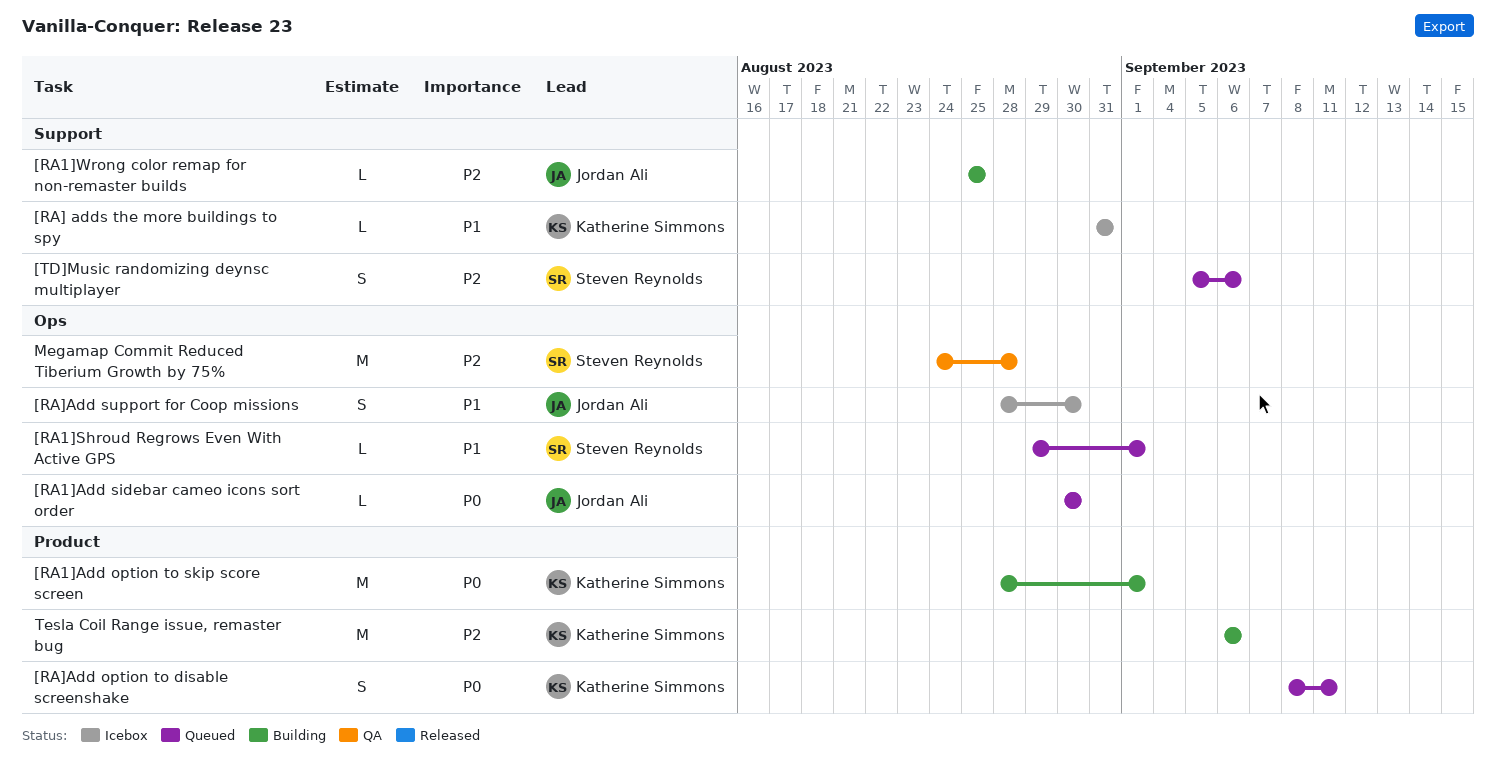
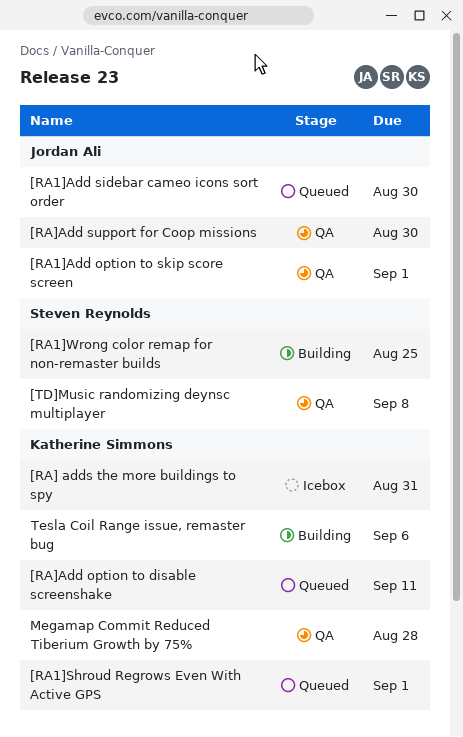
[RA1]Add option to skip score screen, status: Building -> QA
[RA1]Add option to skip score screen, owner: Katherine Simmons -> Jordan Ali
[RA1]Shroud Regrows Even With Active GPS, owner: Steven Reynolds -> Katherine Simmons
[RA1]Wrong color remap for non-remaster builds, owner: Jordan Ali -> Steven Reynolds
[RA]Add support for Coop missions, status: Icebox -> QA
[TD]Music randomizing deynsc multiplayer, status: Queued -> QA
[TD]Music randomizing deynsc multiplayer, due: Sep 6 -> Sep 8
Megamap Commit Reduced Tiberium Growth by 75%, owner: Steven Reynolds -> Katherine Simmons

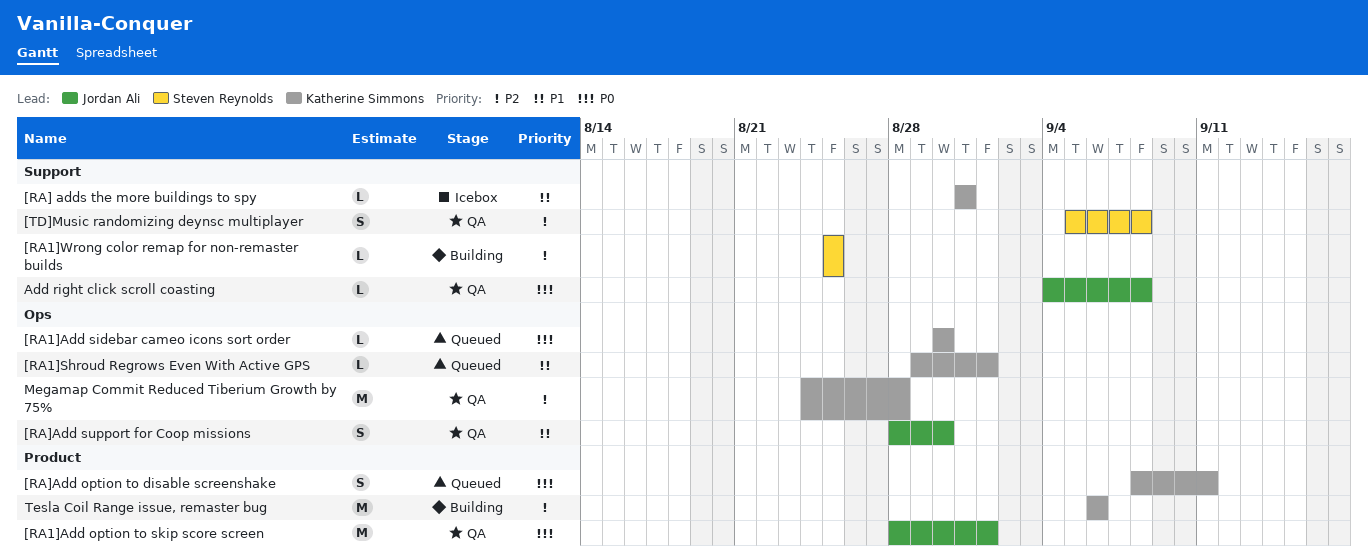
[RA1]Add sidebar cameo icons sort order, owner: Jordan Ali -> Katherine Simmons
Add right click scroll coasting: none -> present

